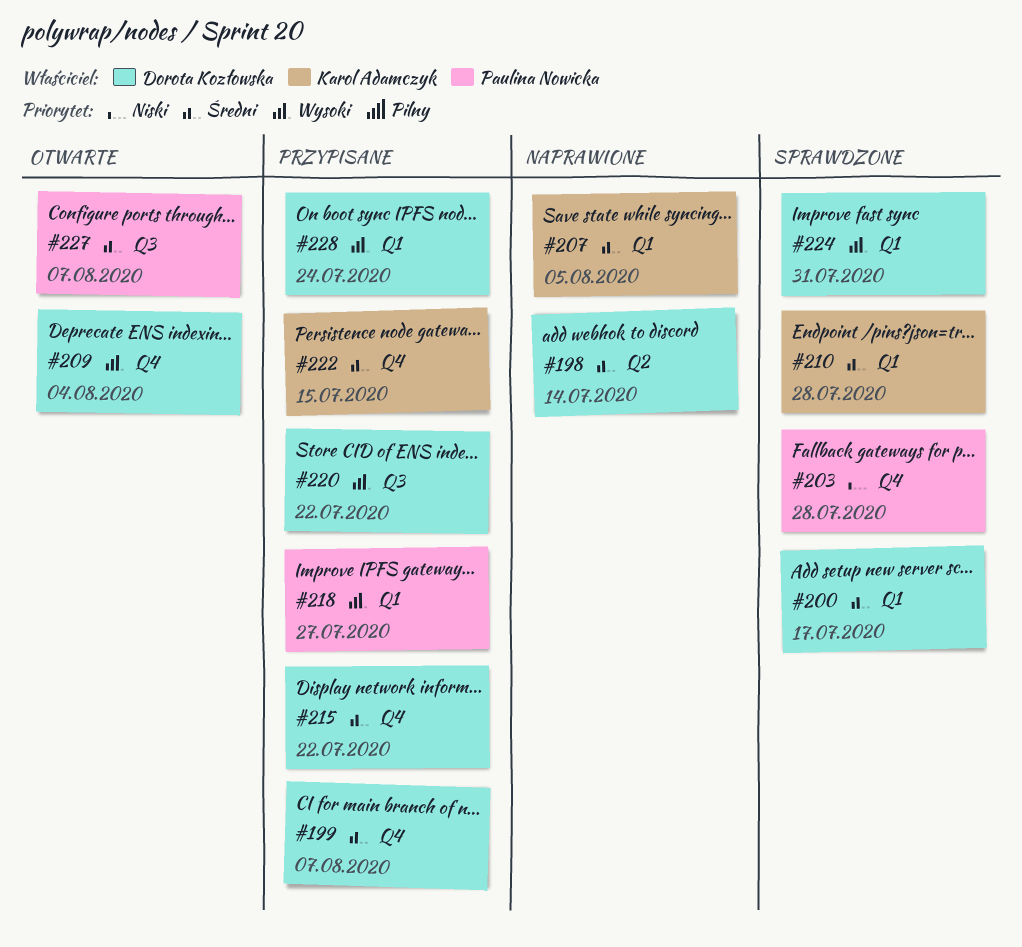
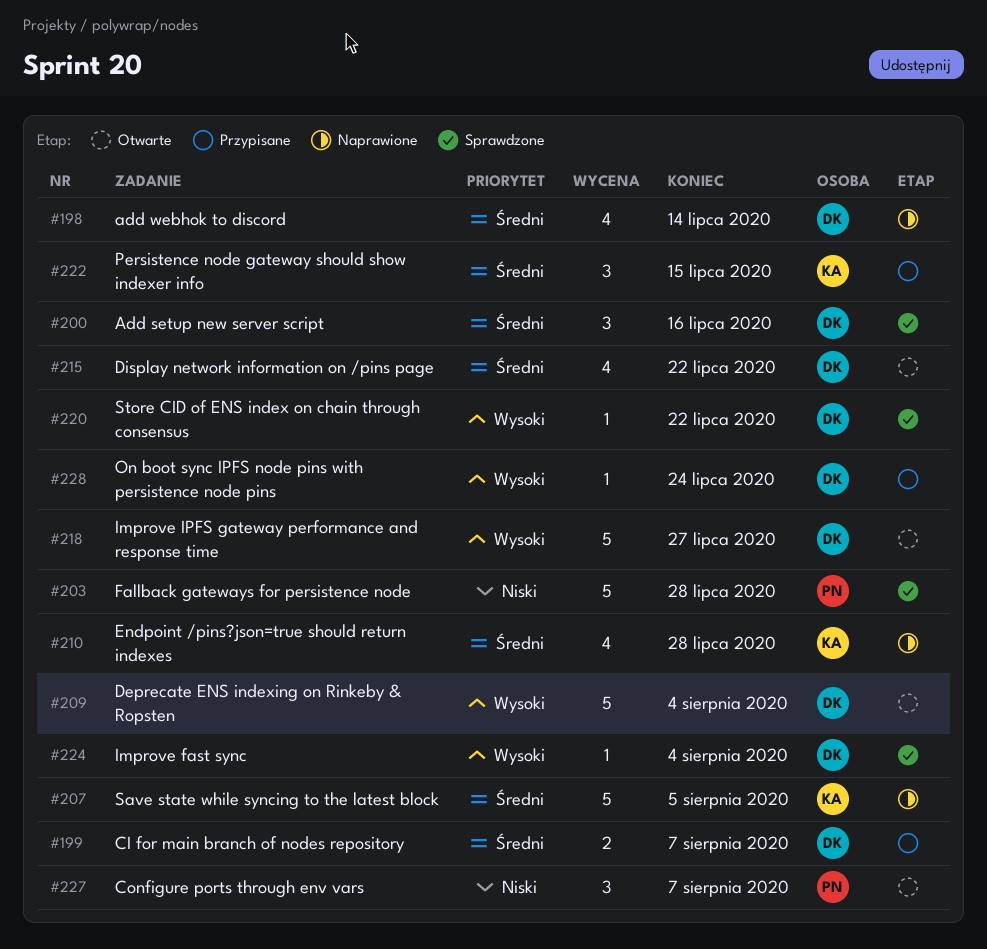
#200, due: Jul 17 -> Jul 16
#210, status: Sprawdzone -> Naprawione
#215, status: Przypisane -> Otwarte
#218, status: Przypisane -> Otwarte
#218, owner: Paulina Nowicka -> Dorota Kozłowska
#220, status: Przypisane -> Sprawdzone
#224, due: Jul 31 -> Aug 4
#227, priority: Średni -> Niski

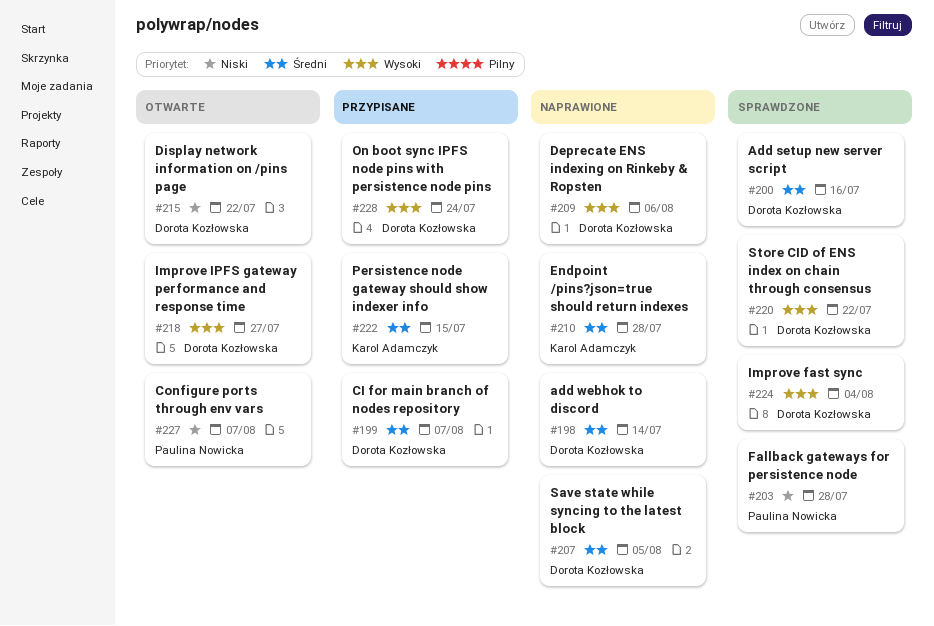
#207, owner: Karol Adamczyk -> Dorota Kozłowska
#209, status: Otwarte -> Naprawione
#209, due: Aug 4 -> Aug 6
#215, priority: Średni -> Niski

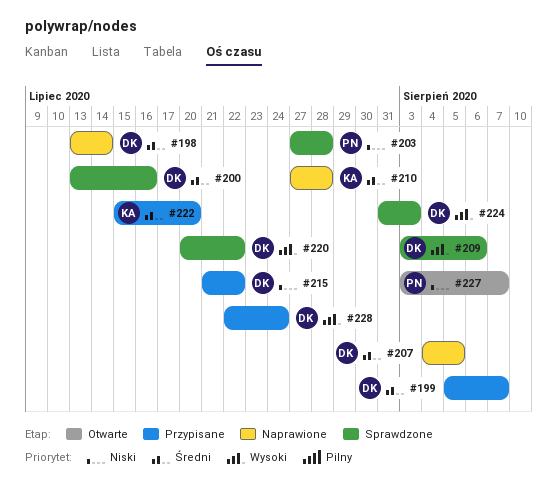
#209, status: Naprawione -> Sprawdzone
#215, status: Otwarte -> Przypisane
#218: present -> none
#222, due: Jul 15 -> Jul 20
#224, due: Aug 4 -> Aug 3

